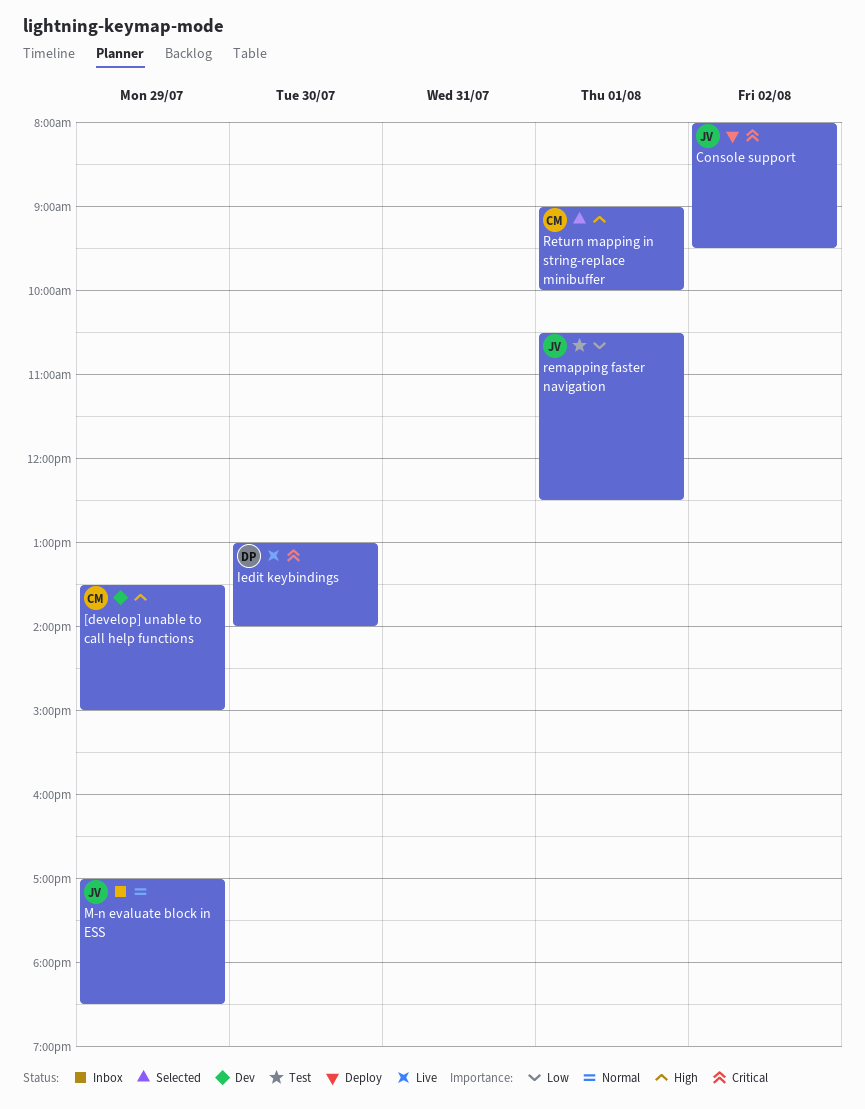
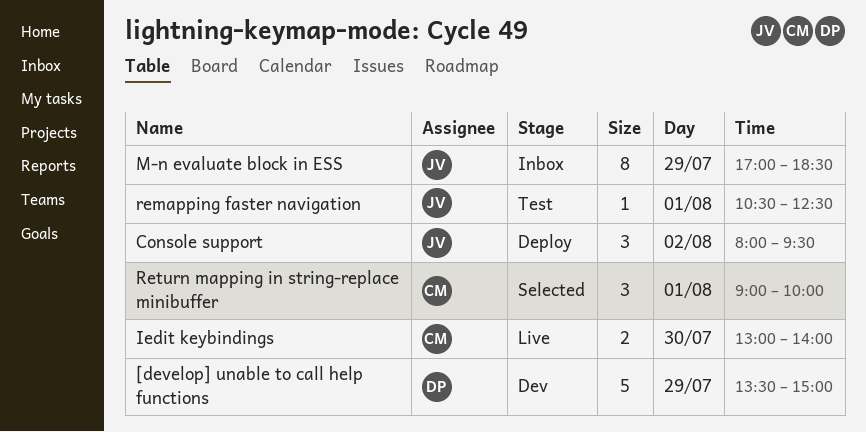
[develop] unable to call help functions, owner: CM -> DP
Iedit keybindings, owner: DP -> CM

